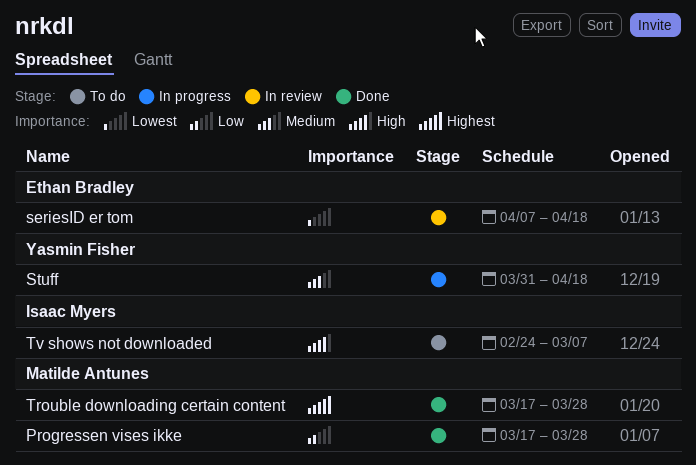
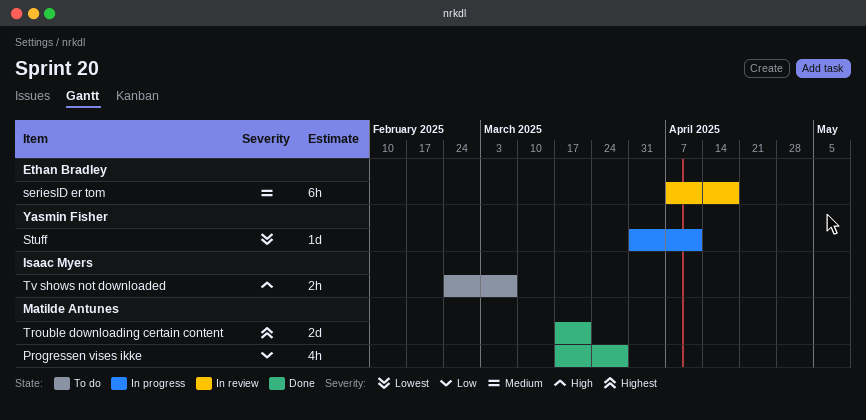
seriesID er tom, priority: Lowest -> Medium
Stuff, priority: Medium -> Lowest
Stuff, due: Apr 18 -> Apr 11
Trouble downloading certain content, due: Mar 28 -> Mar 21

